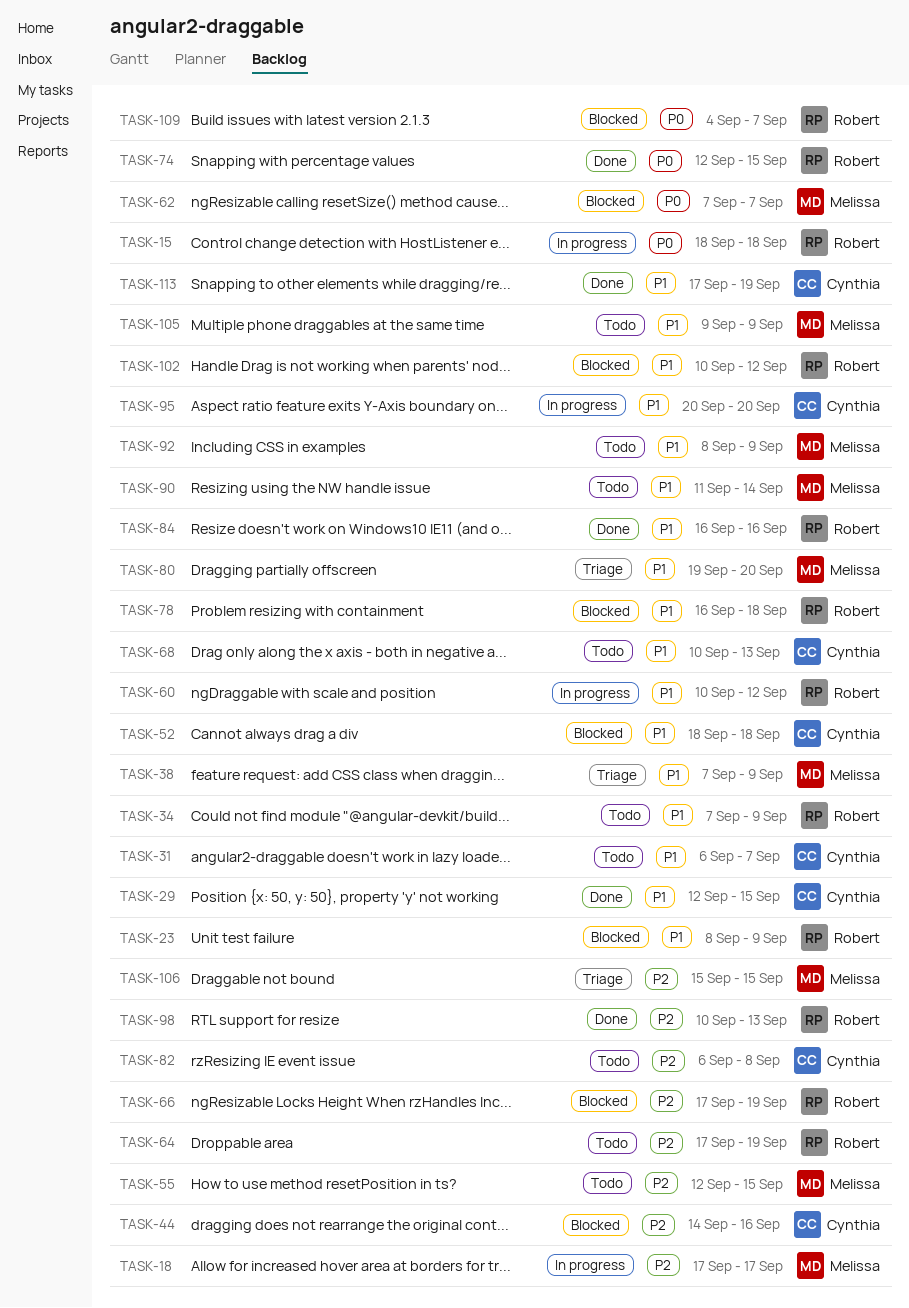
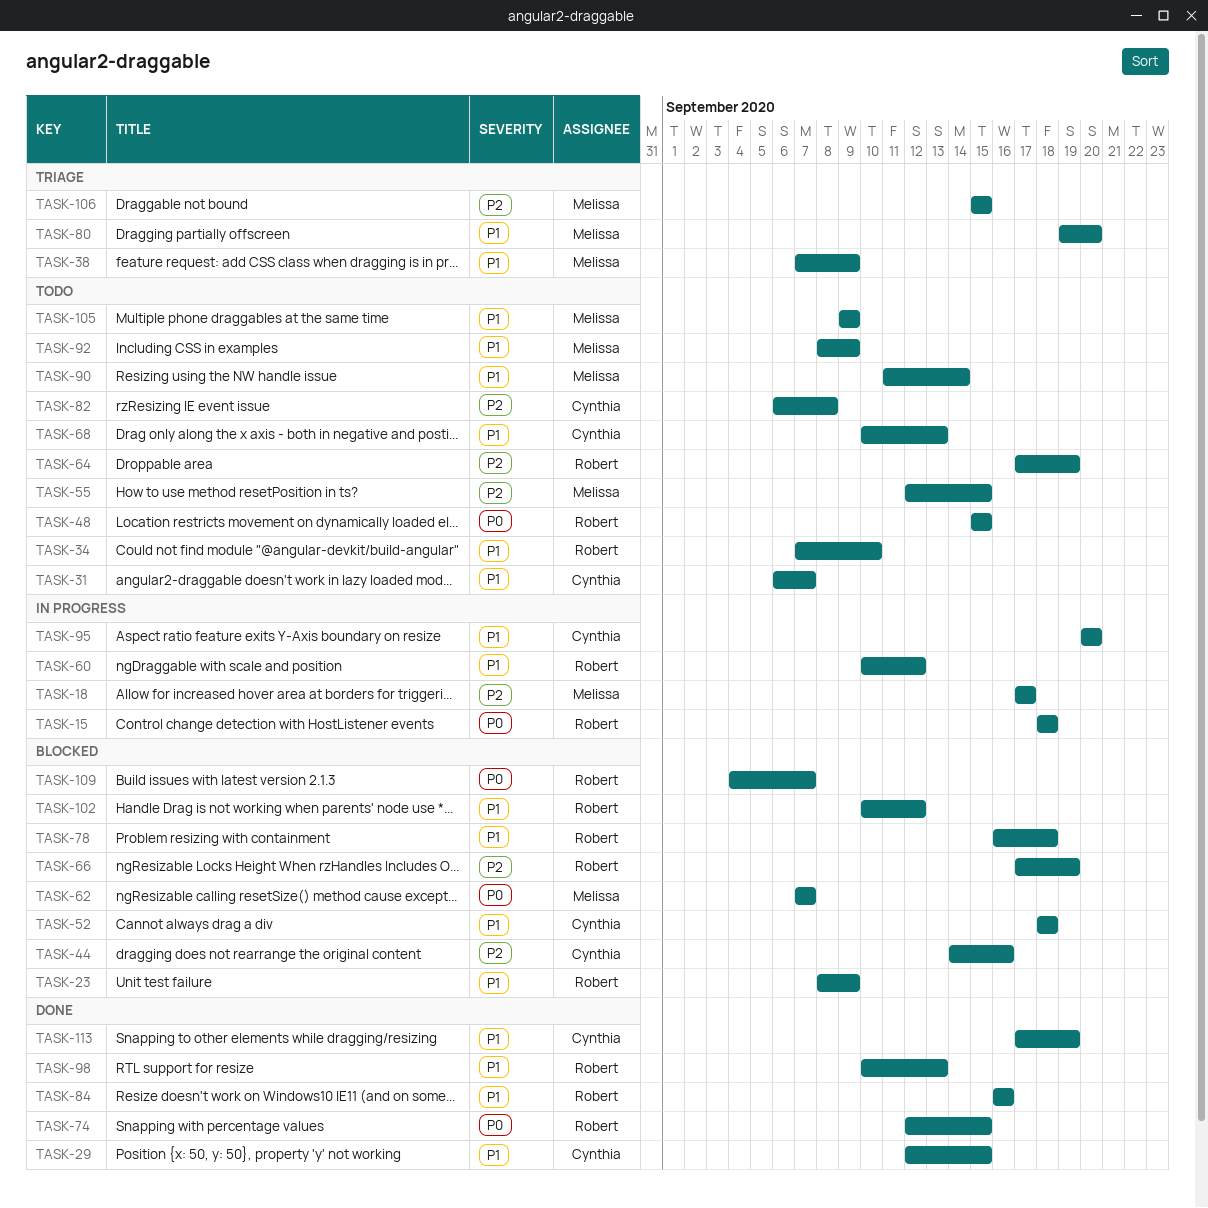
TASK-34, due: Sep 9 -> Sep 10
TASK-48: none -> present
TASK-98, priority: P2 -> P1

